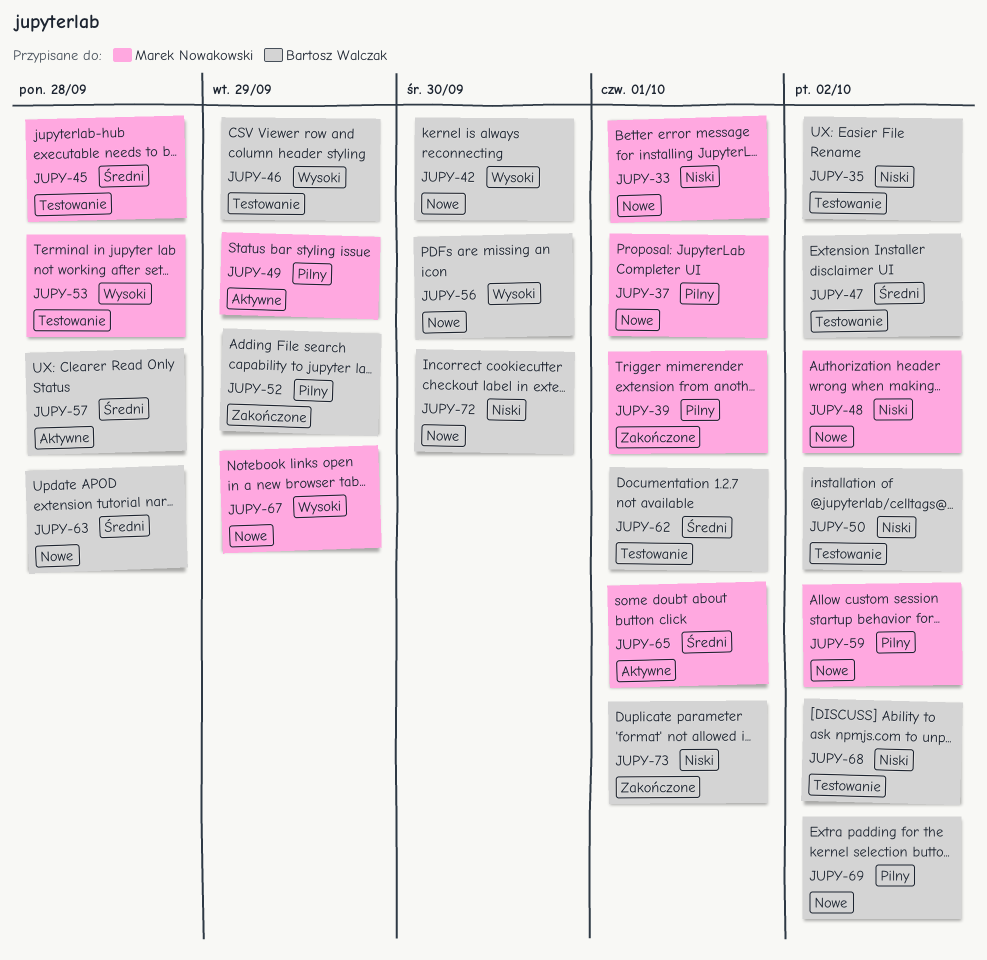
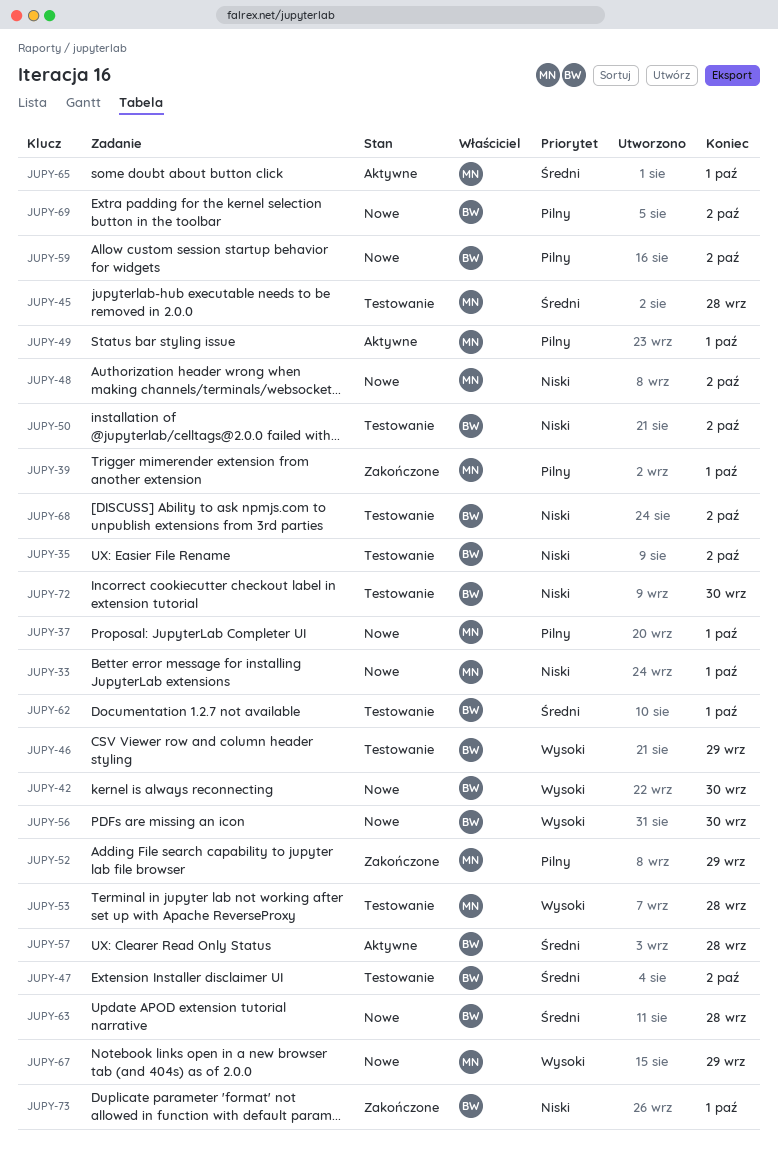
JUPY-49, due: Sep 29 -> Oct 1
JUPY-52, owner: Bartosz Walczak -> Marek Nowakowski
JUPY-59, owner: Marek Nowakowski -> Bartosz Walczak
JUPY-72, status: Nowe -> Testowanie

